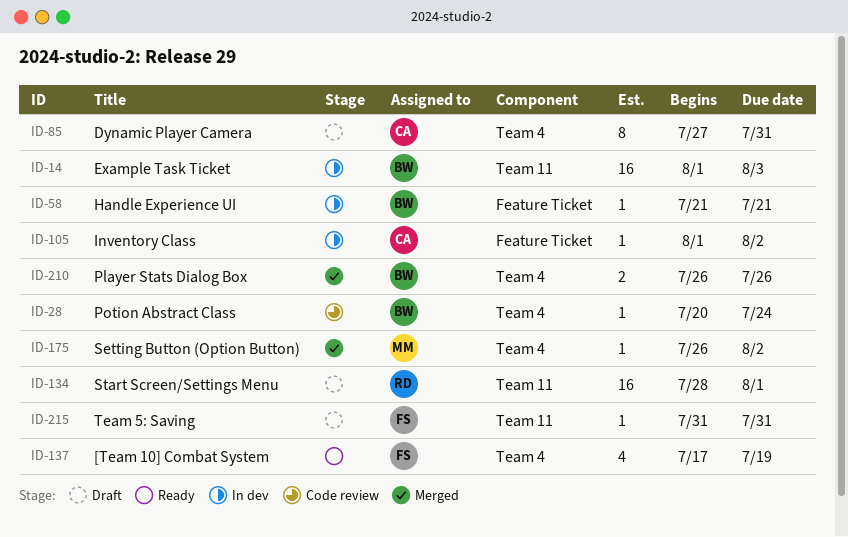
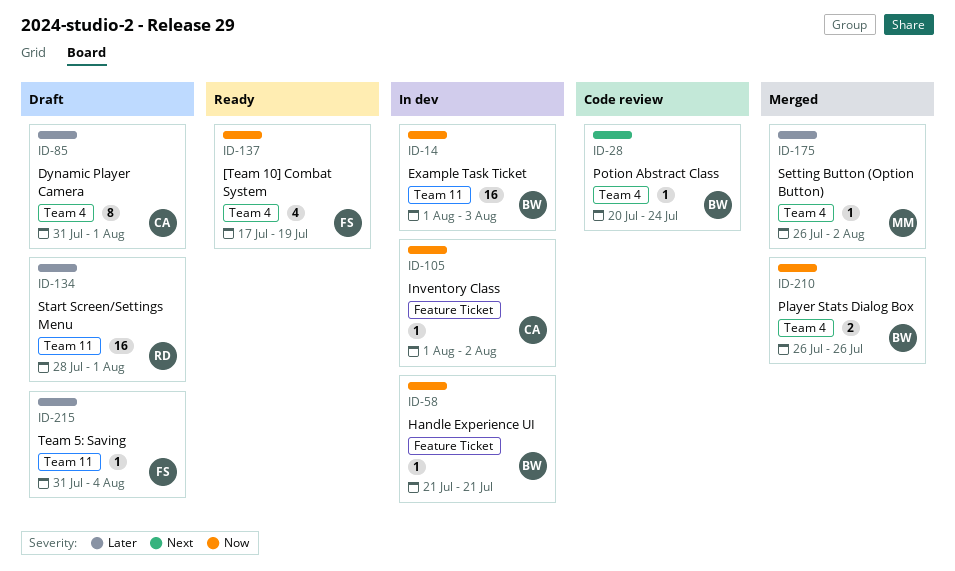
ID-85, start: Jul 27 -> Jul 31
ID-85, due: Jul 31 -> Aug 1
ID-215, due: Jul 31 -> Aug 4

